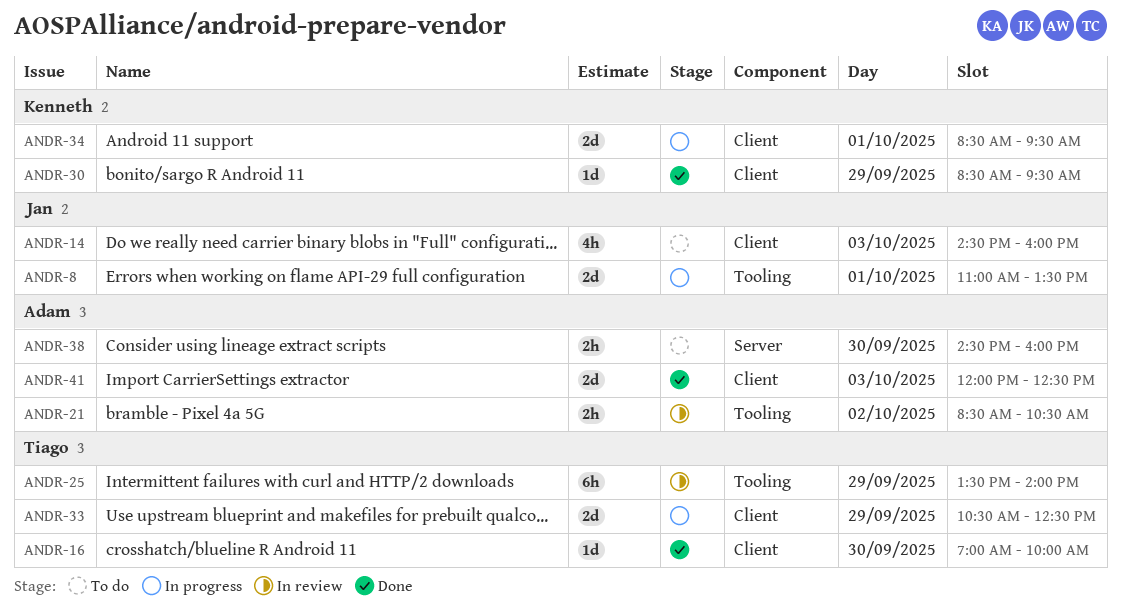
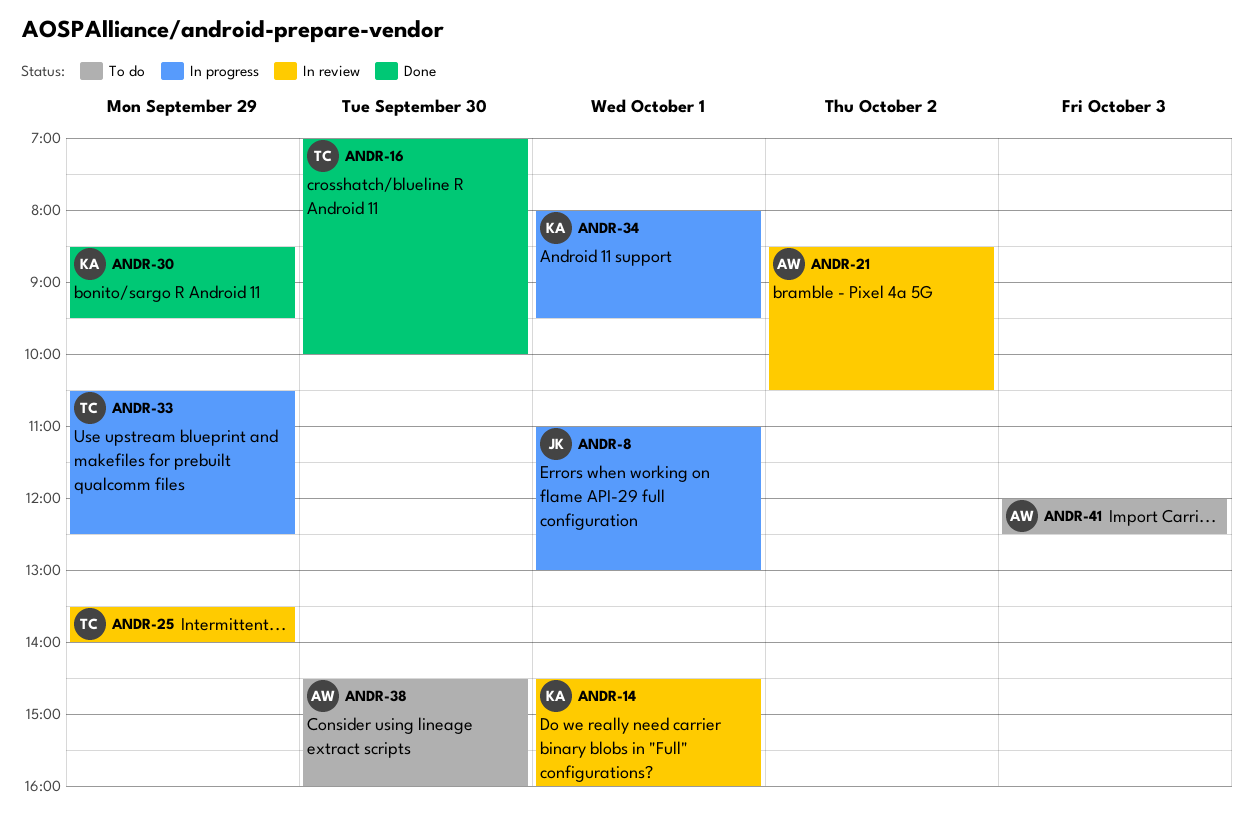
ANDR-8, ends: 13:30 -> 13:00
ANDR-14, status: To do -> In review
ANDR-14, owner: Jan -> Kenneth
ANDR-14, day: Oct 3 -> Oct 1
ANDR-34, begins: 08:30 -> 08:00
ANDR-41, status: Done -> To do

